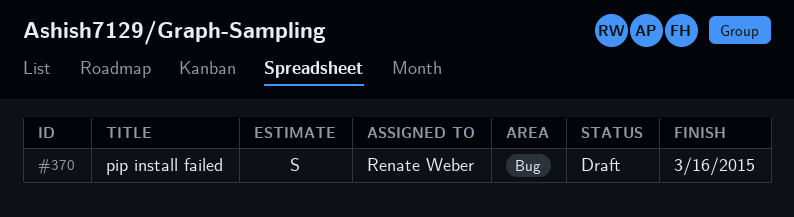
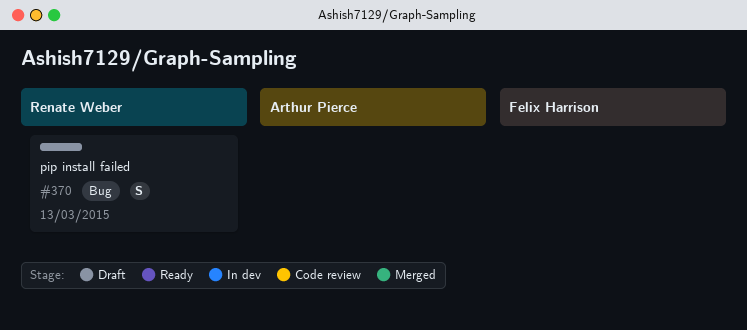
#370, due: Mar 16 -> Mar 13

